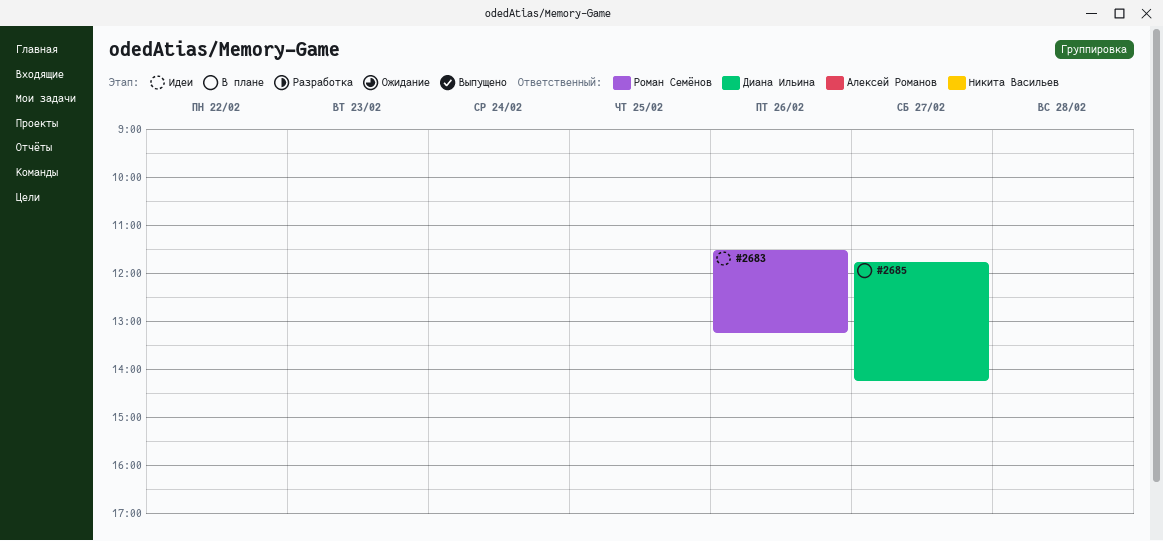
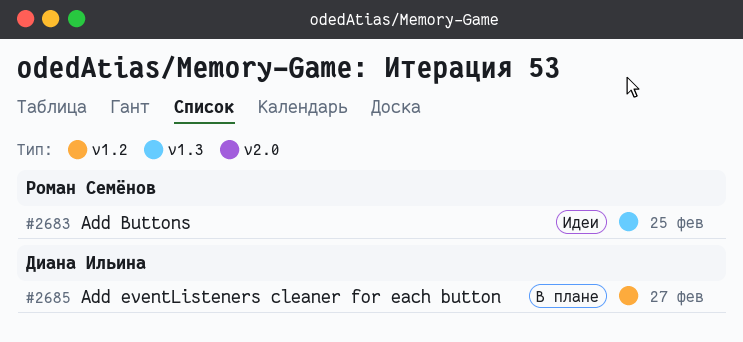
#2683, day: Feb 26 -> Feb 25

